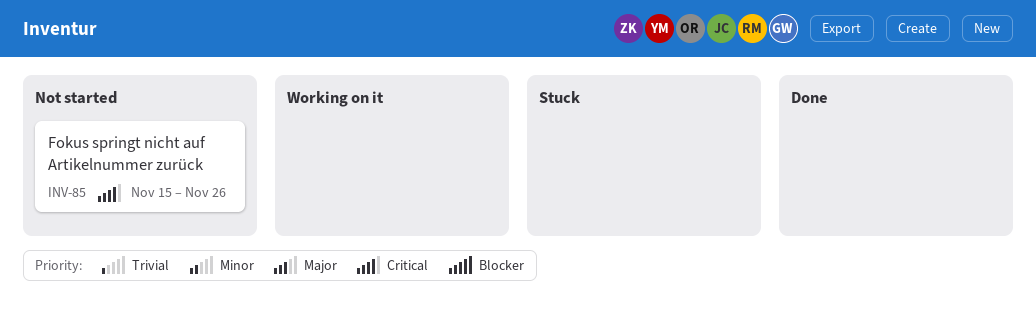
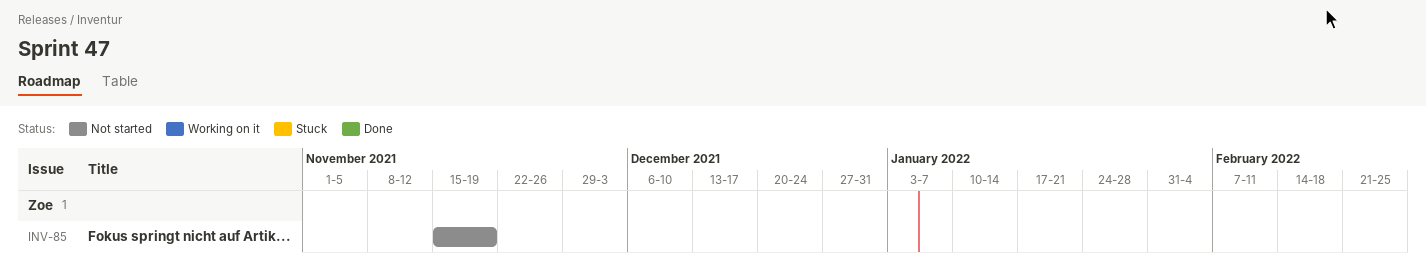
INV-85, due: Nov 26 -> Nov 19

